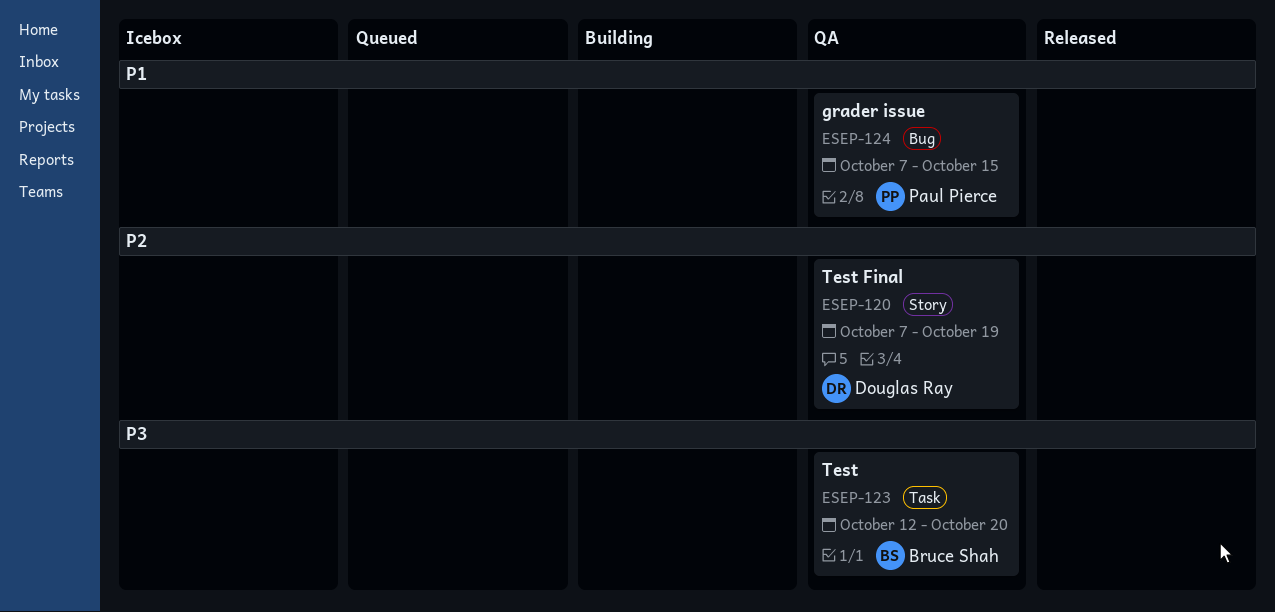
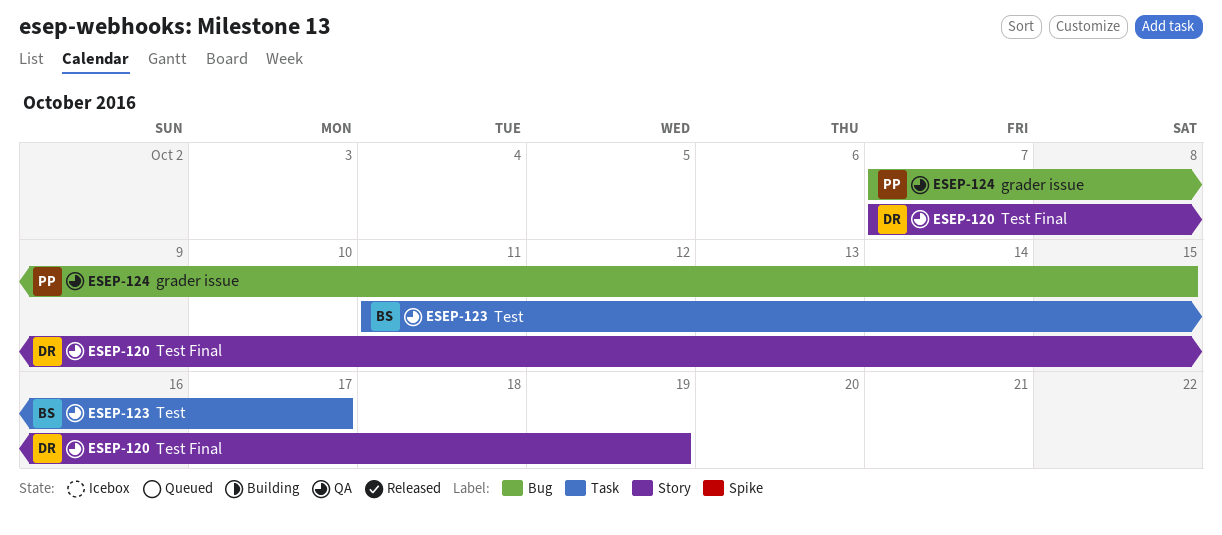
ESEP-123, start: Oct 12 -> Oct 11
ESEP-123, due: Oct 20 -> Oct 17

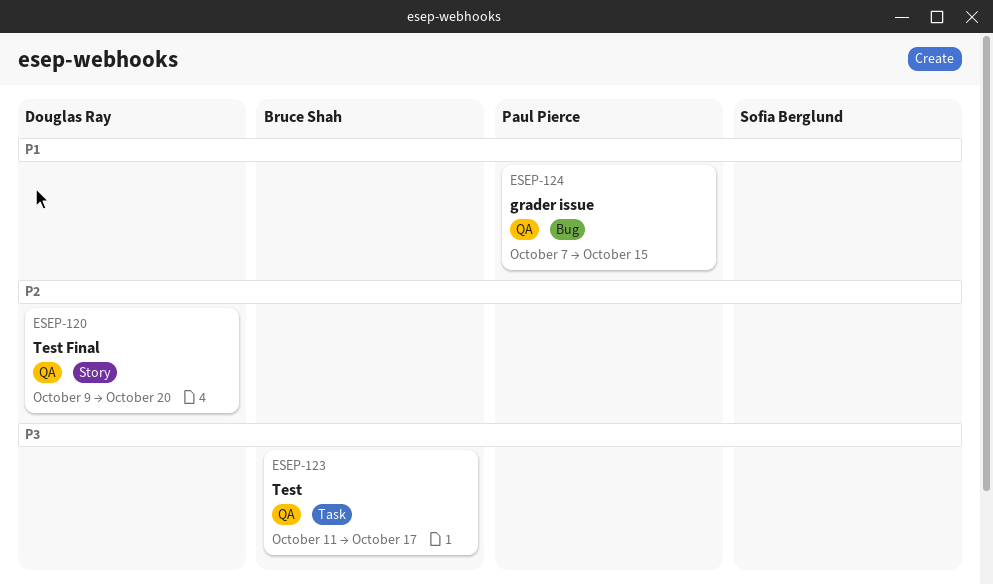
ESEP-120, start: Oct 7 -> Oct 9
ESEP-120, due: Oct 19 -> Oct 20

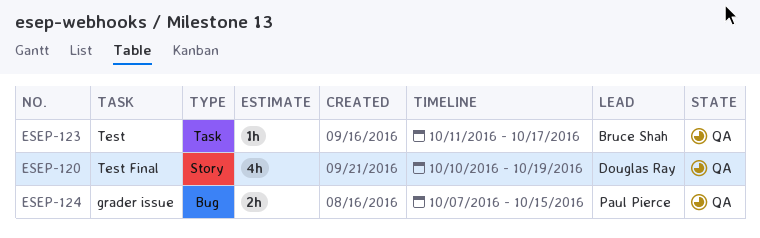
ESEP-120, start: Oct 9 -> Oct 10
ESEP-120, due: Oct 20 -> Oct 19

